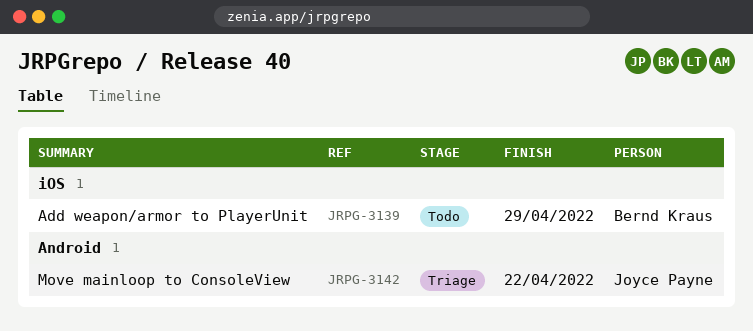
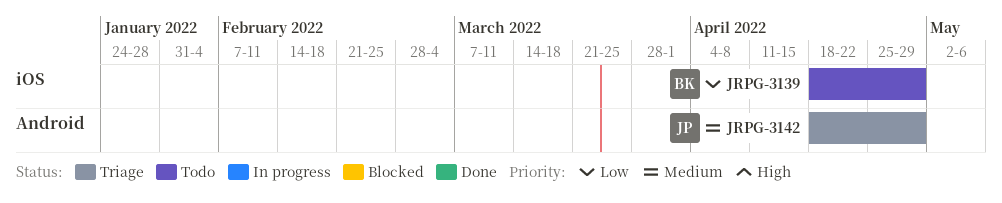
JRPG-3142, due: Apr 22 -> Apr 29

